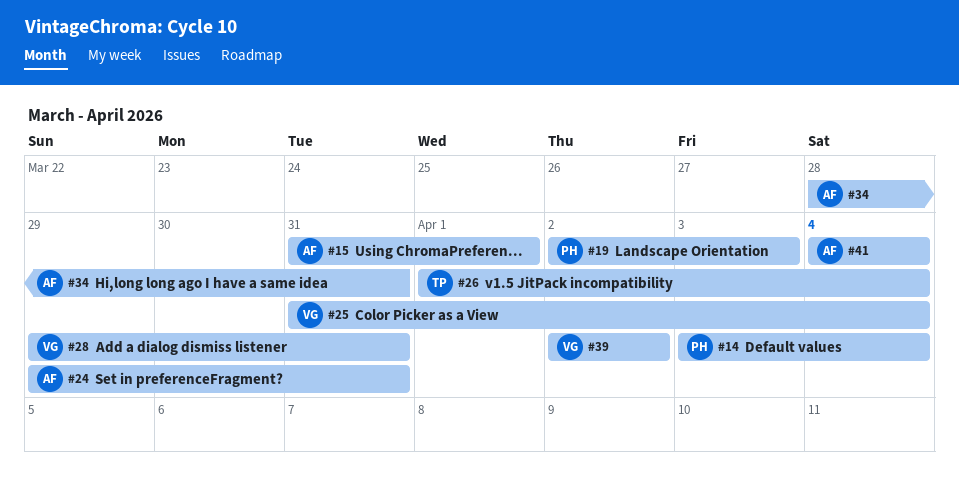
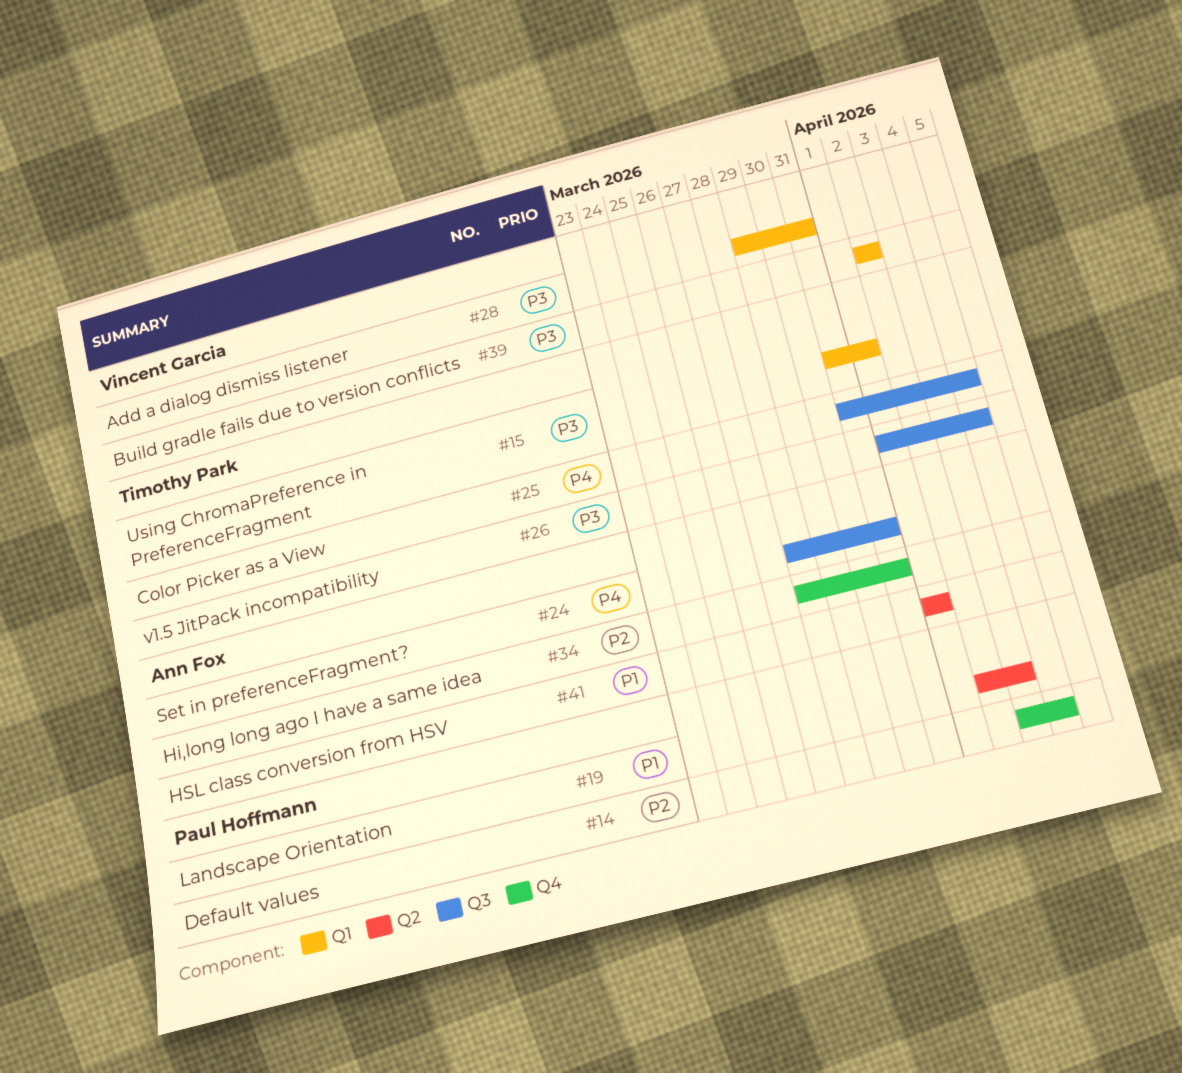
#15, owner: Ann Fox -> Timothy Park
#24, start: Mar 29 -> Mar 28
#25, owner: Vincent Garcia -> Timothy Park
#41, start: Apr 4 -> Apr 1
#41, due: Apr 4 -> Apr 1

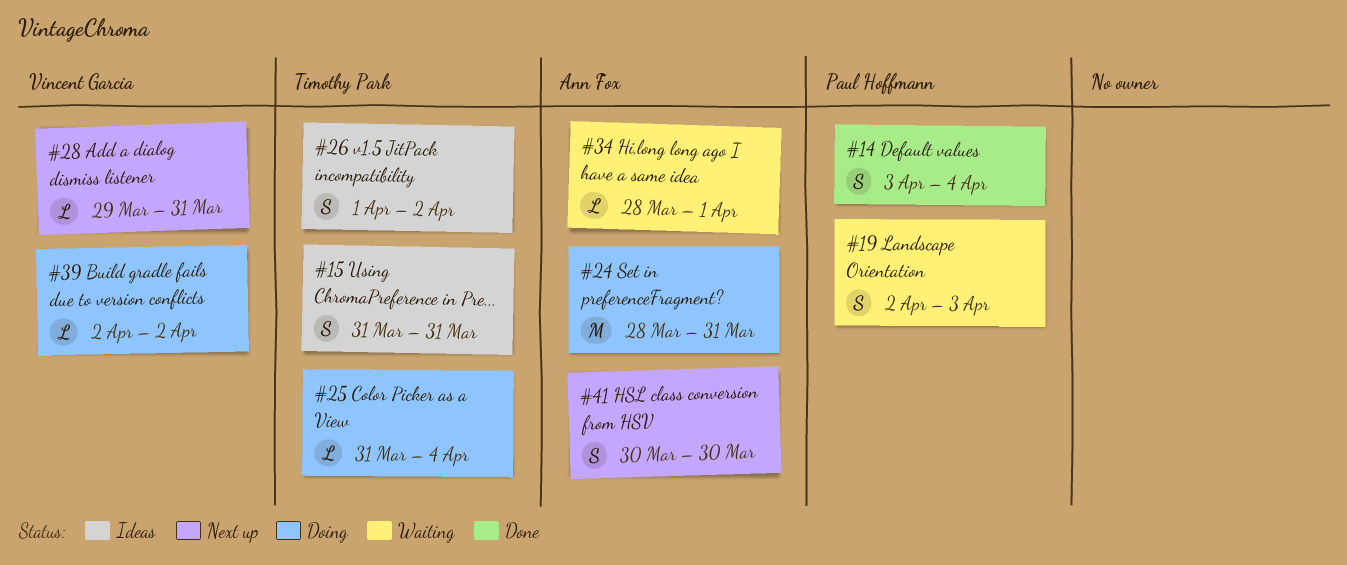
#15, due: Apr 1 -> Mar 31
#26, due: Apr 4 -> Apr 2
#34, due: Mar 31 -> Apr 1
#41, start: Apr 1 -> Mar 30
#41, due: Apr 1 -> Mar 30

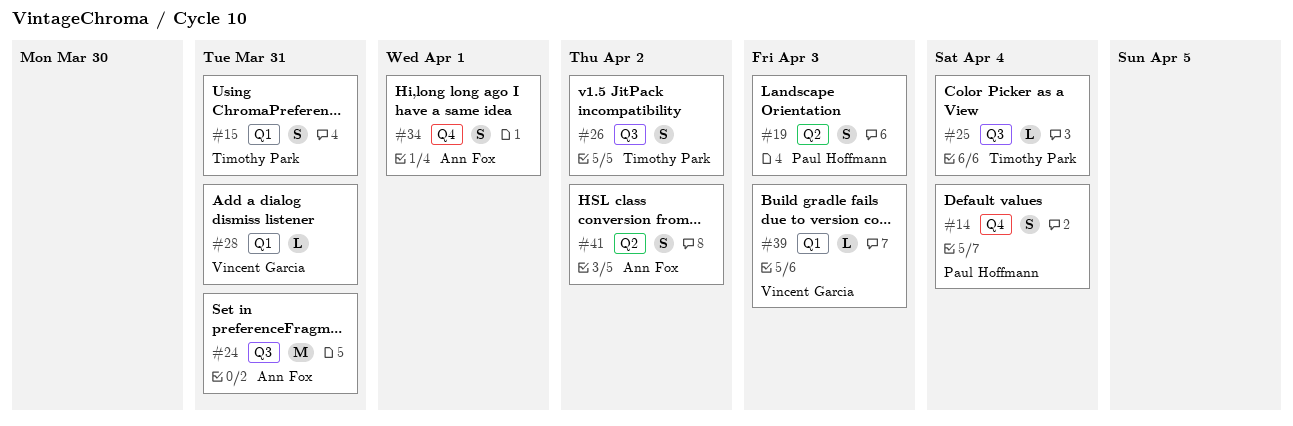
#34, estimate: L -> S
#39, due: Apr 2 -> Apr 3
#41, due: Mar 30 -> Apr 2

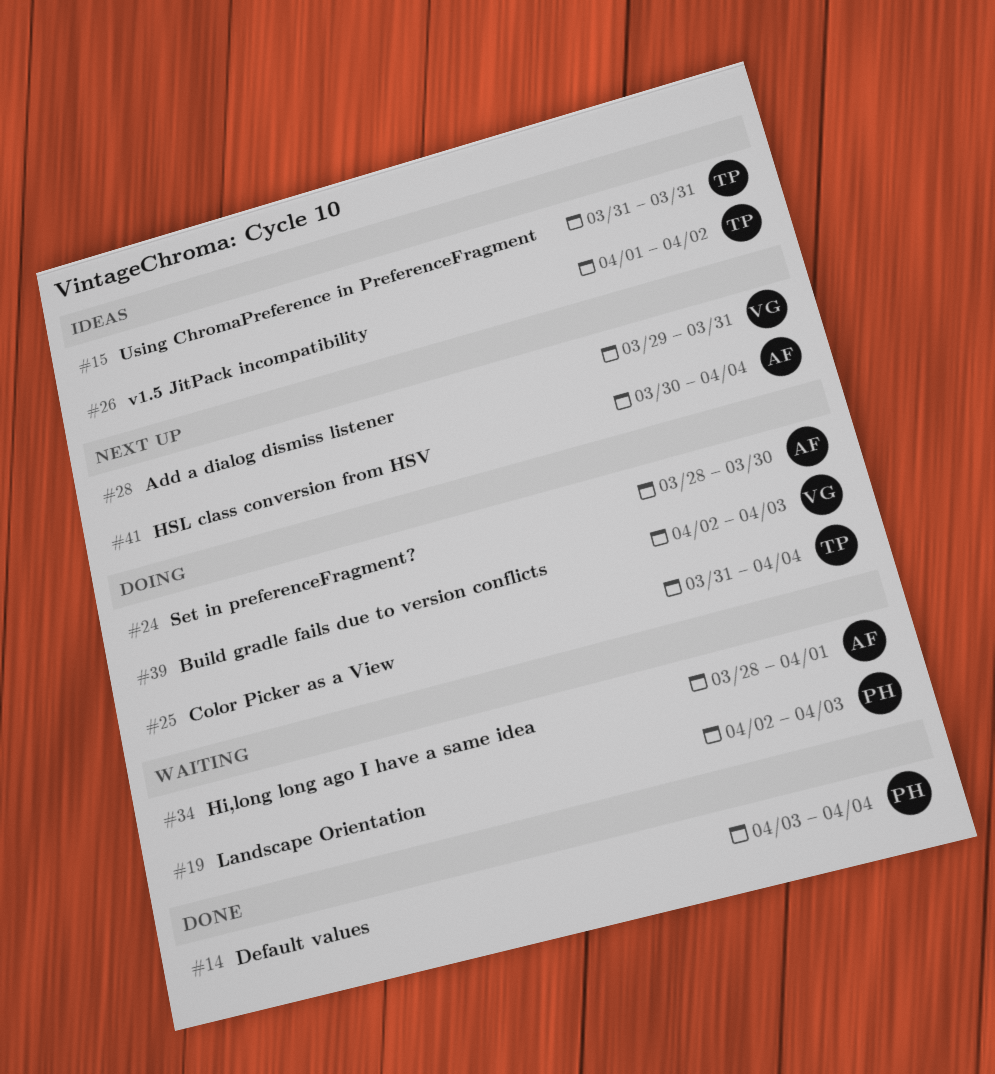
#24, due: Mar 31 -> Mar 30
#41, due: Apr 2 -> Apr 4

